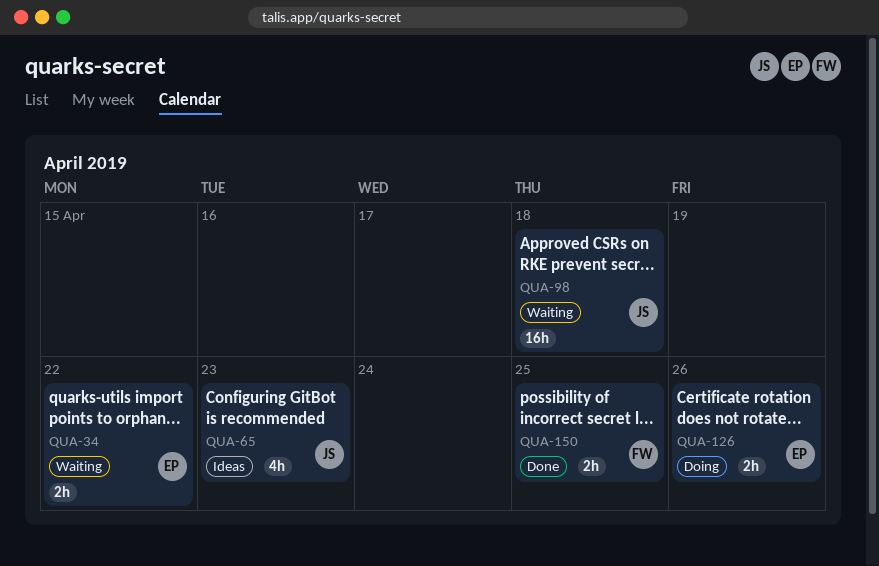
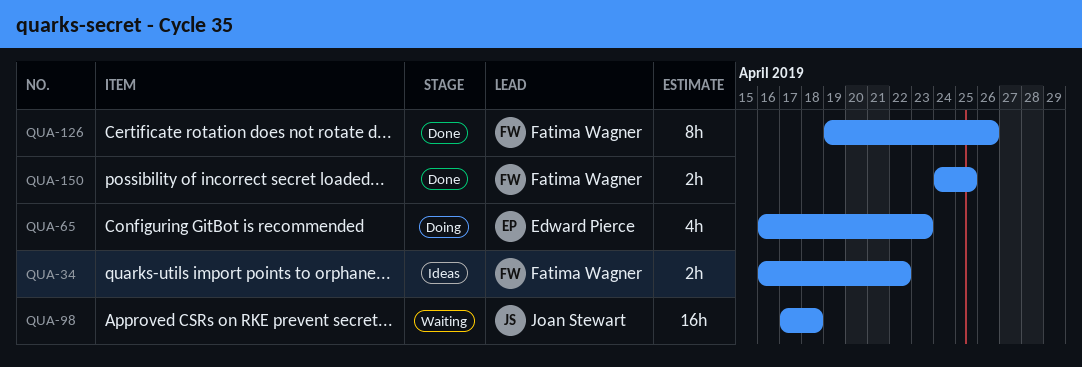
QUA-34, status: Waiting -> Ideas
QUA-34, owner: Edward Pierce -> Fatima Wagner
QUA-65, status: Ideas -> Doing
QUA-65, owner: Joan Stewart -> Edward Pierce
QUA-126, status: Doing -> Done
QUA-126, owner: Edward Pierce -> Fatima Wagner
QUA-126, estimate: 2h -> 8h

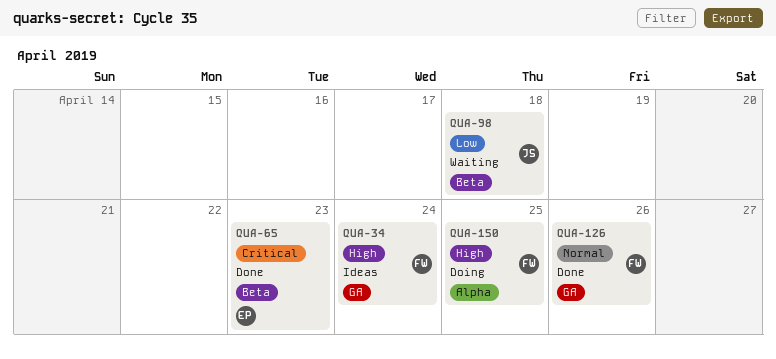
QUA-34, due: Apr 22 -> Apr 24
QUA-65, status: Doing -> Done
QUA-150, status: Done -> Doing

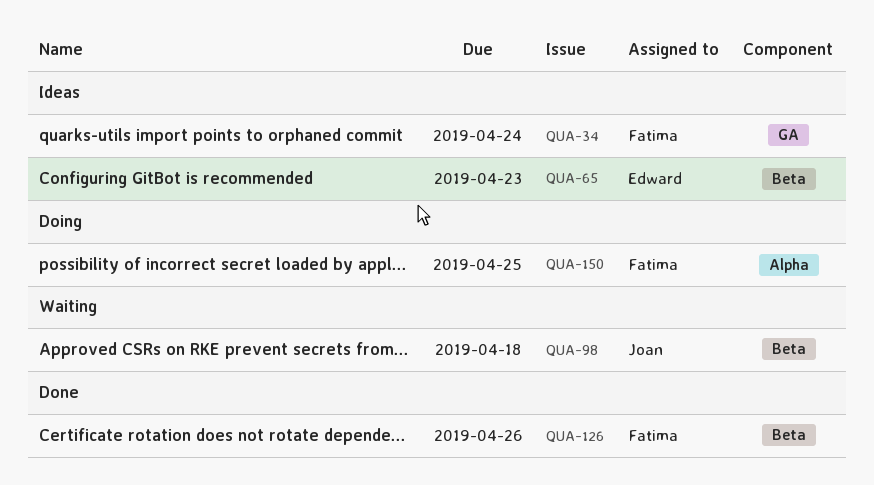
QUA-65, status: Done -> Ideas
QUA-126, label: GA -> Beta

